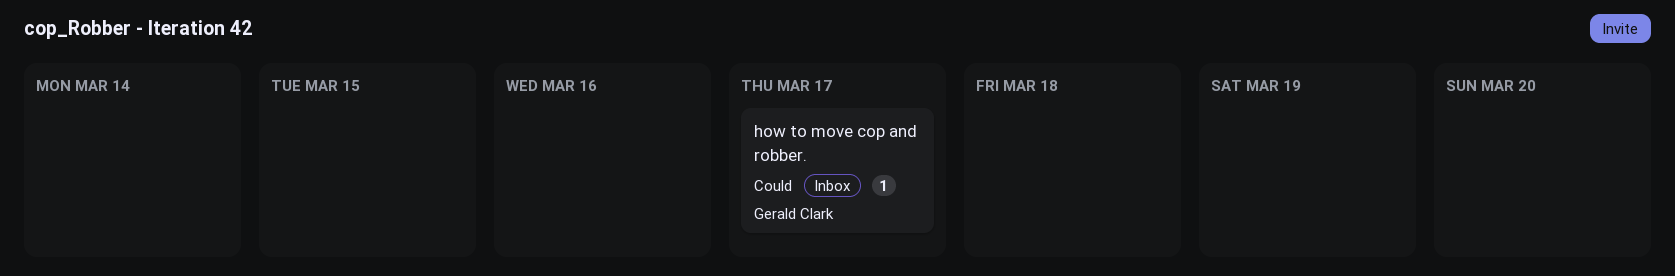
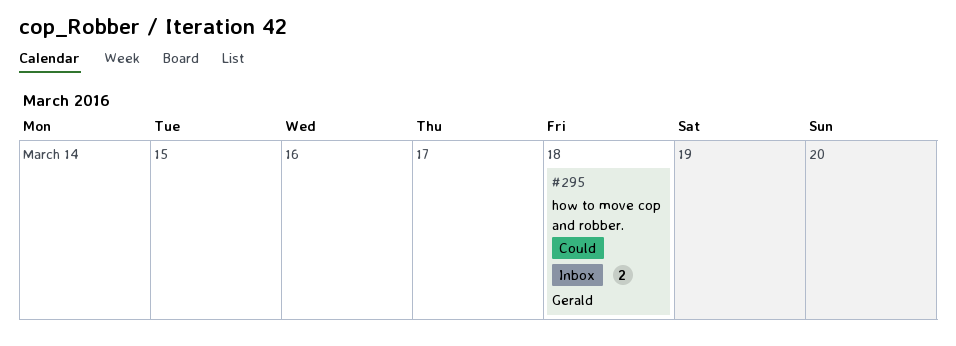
how to move cop and robber., estimate: 1 -> 2
how to move cop and robber., due: Mar 17 -> Mar 18

